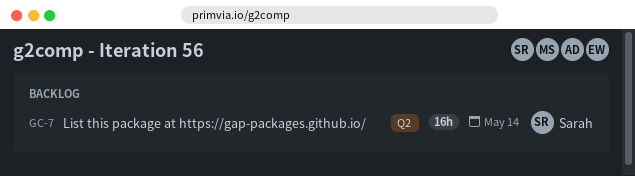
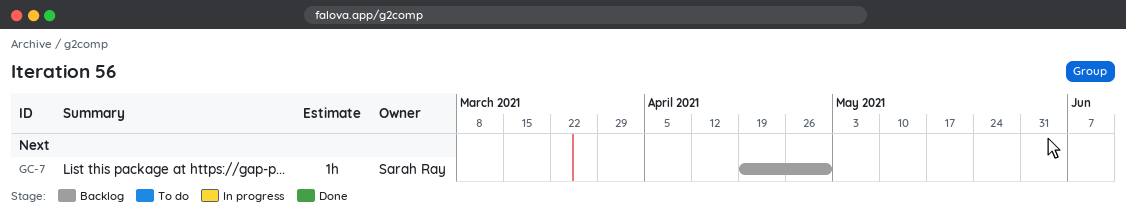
GC-7, estimate: 16h -> 1h
GC-7, due: May 14 -> Apr 30

